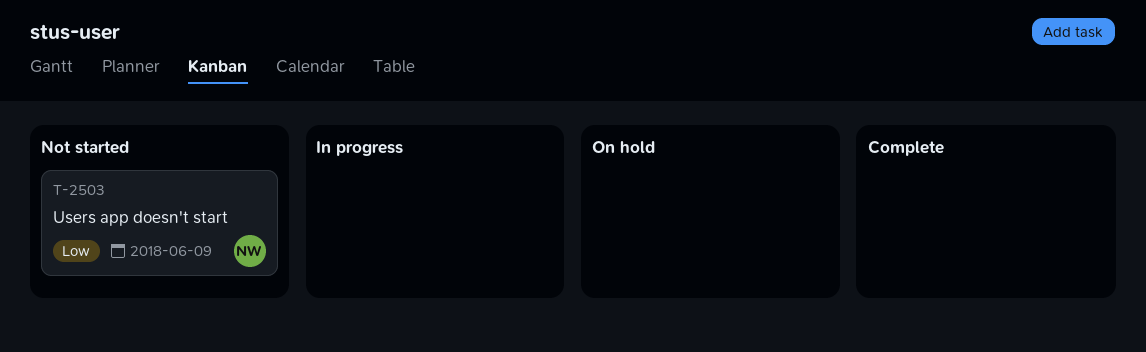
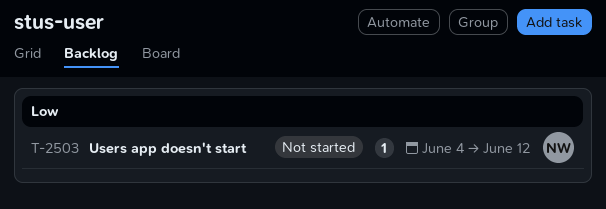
T-2503, due: Jun 9 -> Jun 12

